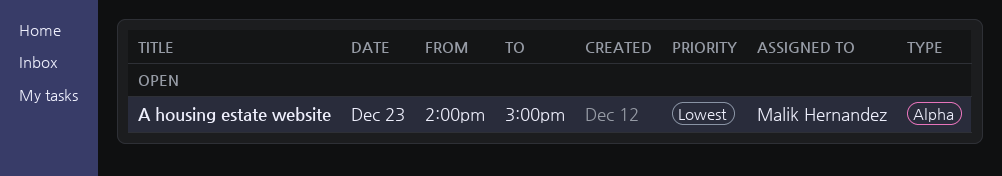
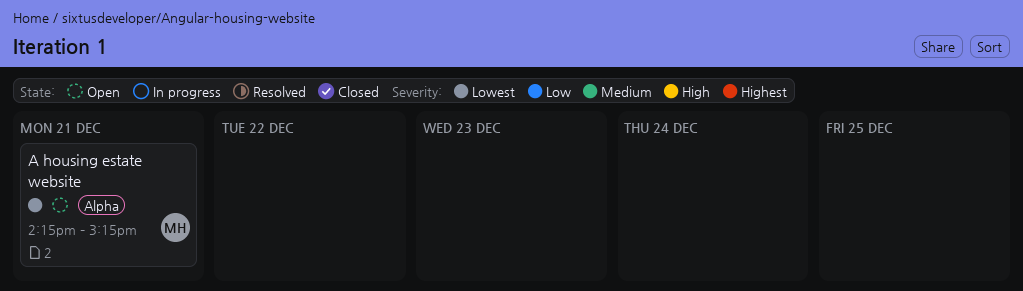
A housing estate website, day: Dec 23 -> Dec 21
A housing estate website, begins: 14:00 -> 14:15
A housing estate website, ends: 15:00 -> 15:15

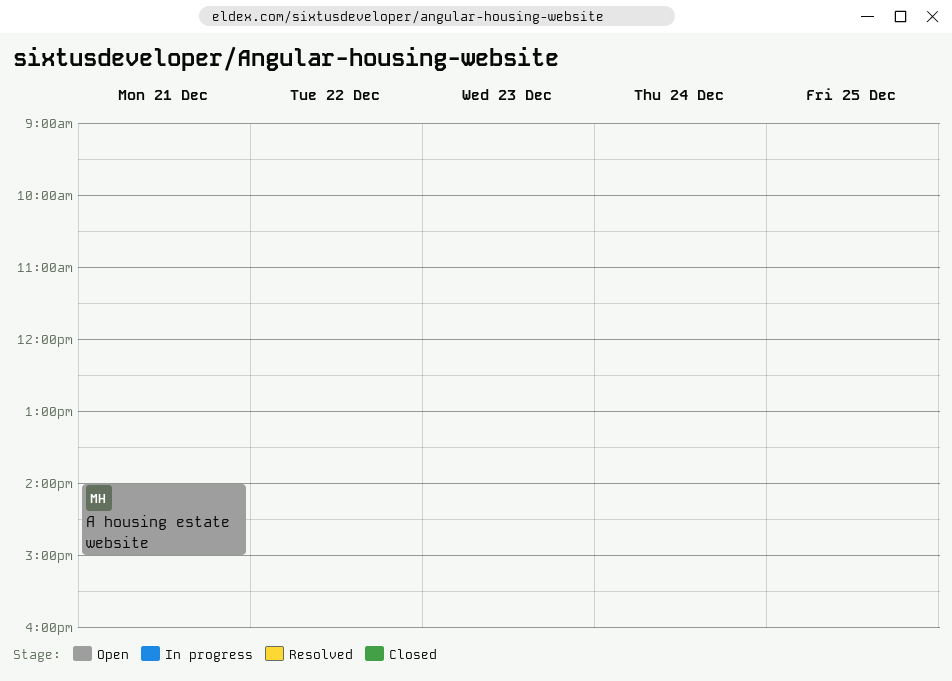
A housing estate website, begins: 14:15 -> 14:00
A housing estate website, ends: 15:15 -> 15:00

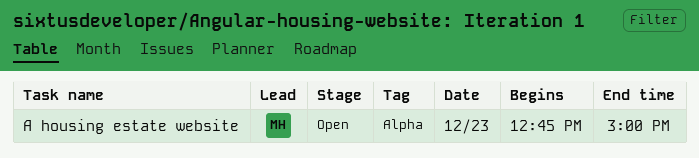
A housing estate website, day: Dec 21 -> Dec 23
A housing estate website, begins: 14:00 -> 12:45

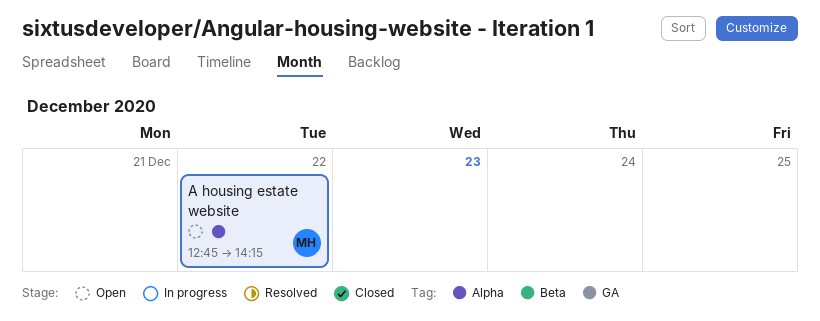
A housing estate website, day: Dec 23 -> Dec 22
A housing estate website, ends: 15:00 -> 14:15

